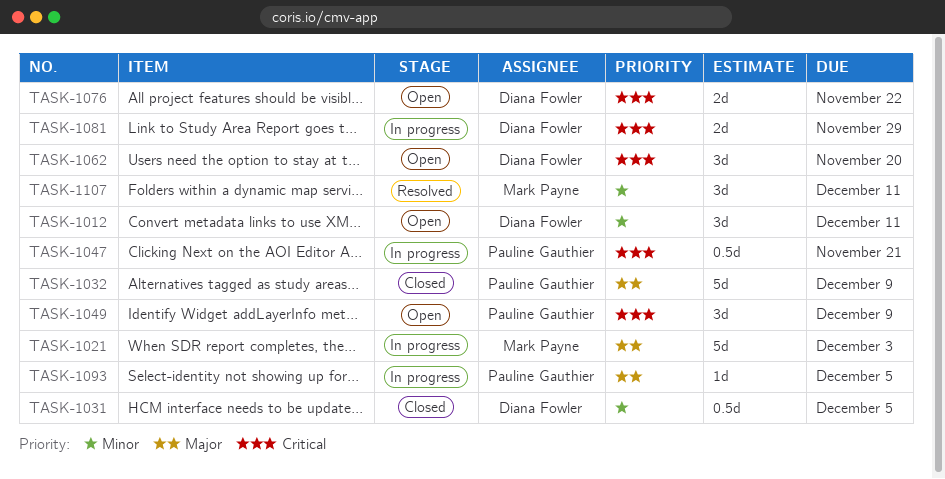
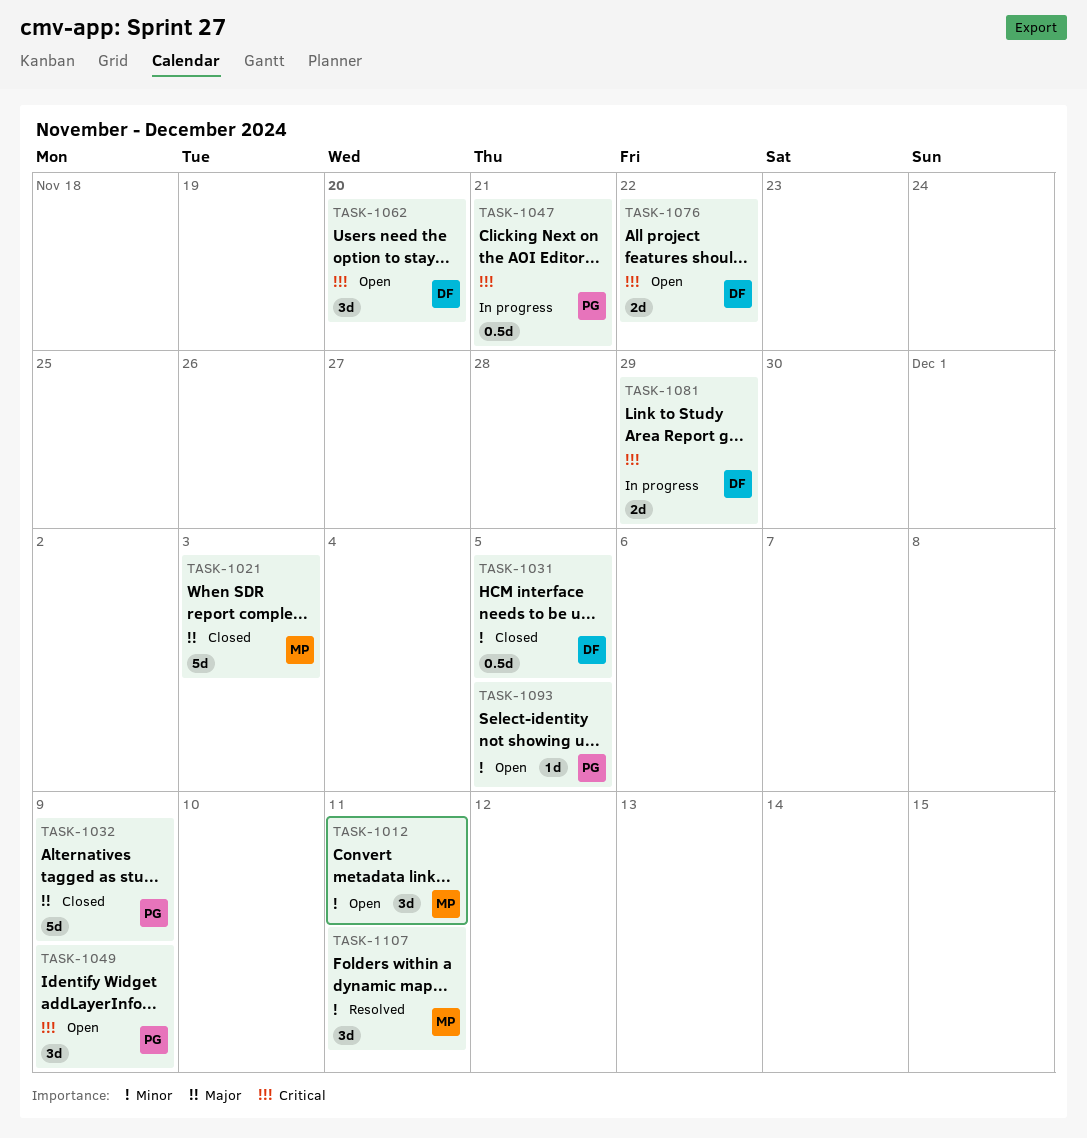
TASK-1012, owner: Diana Fowler -> Mark Payne
TASK-1021, status: In progress -> Closed
TASK-1093, status: In progress -> Open
TASK-1093, priority: Major -> Minor

